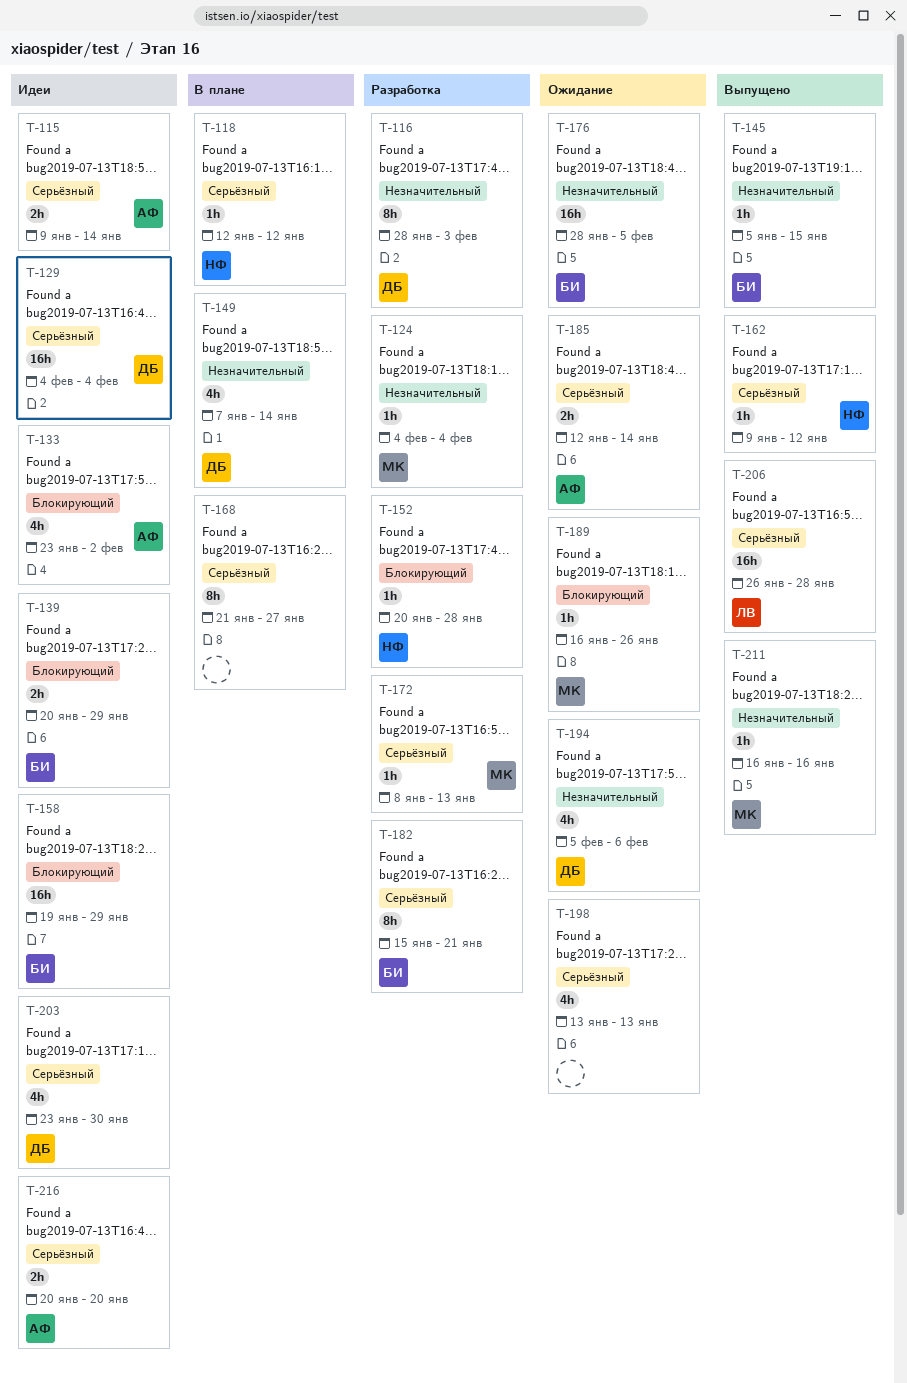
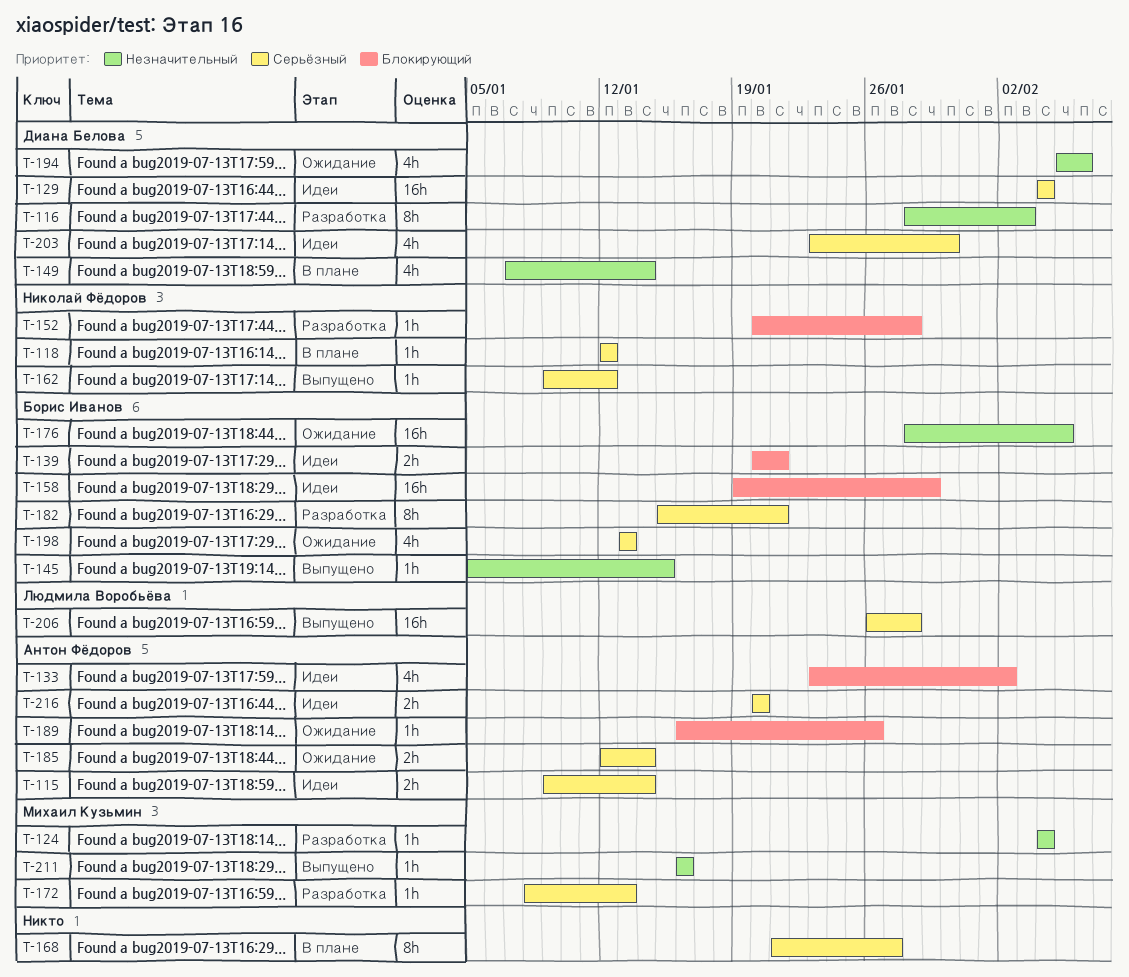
T-139, due: Jan 29 -> Jan 21
T-189, owner: Михаил Кузьмин -> Антон Фёдоров
T-198, owner: none -> Борис Иванов

